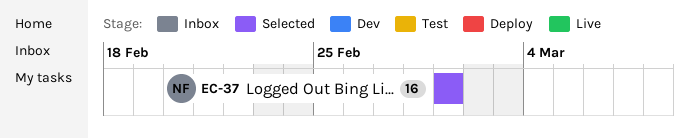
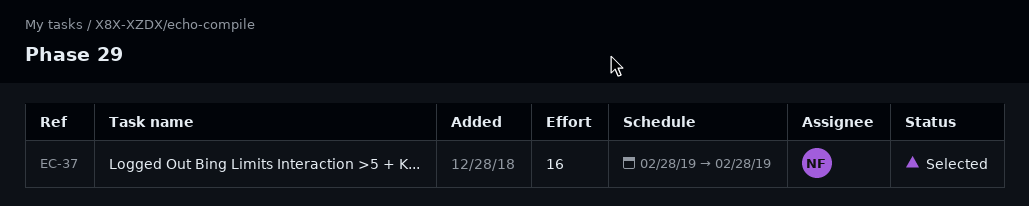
EC-37, start: Mar 1 -> Feb 28
EC-37, due: Mar 1 -> Feb 28

